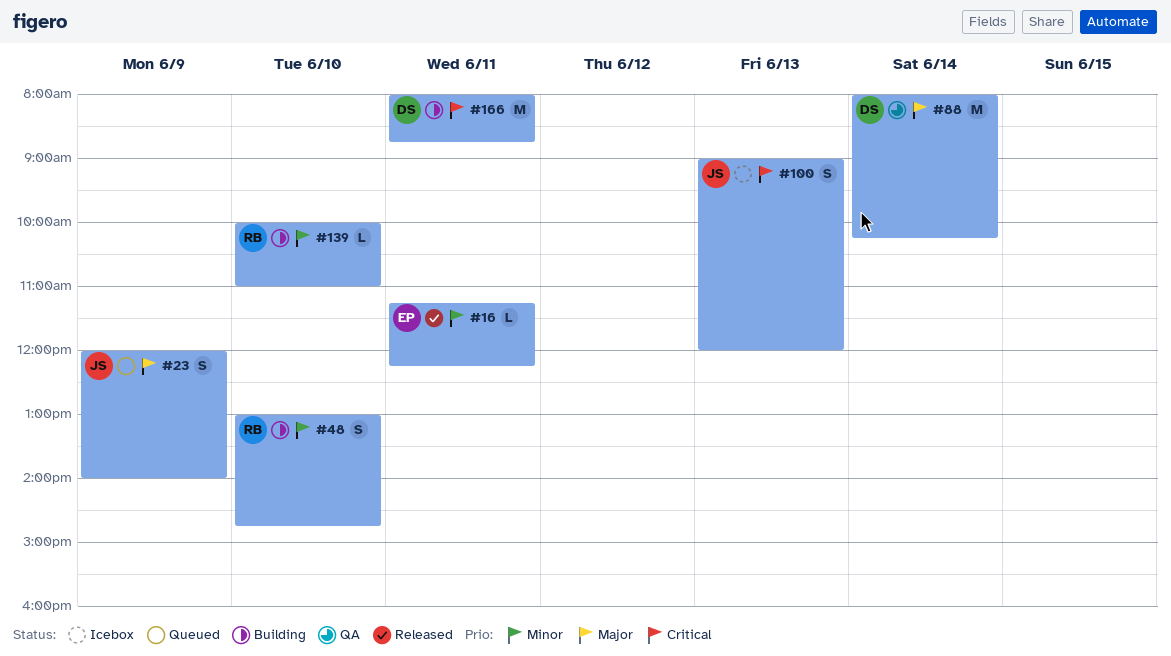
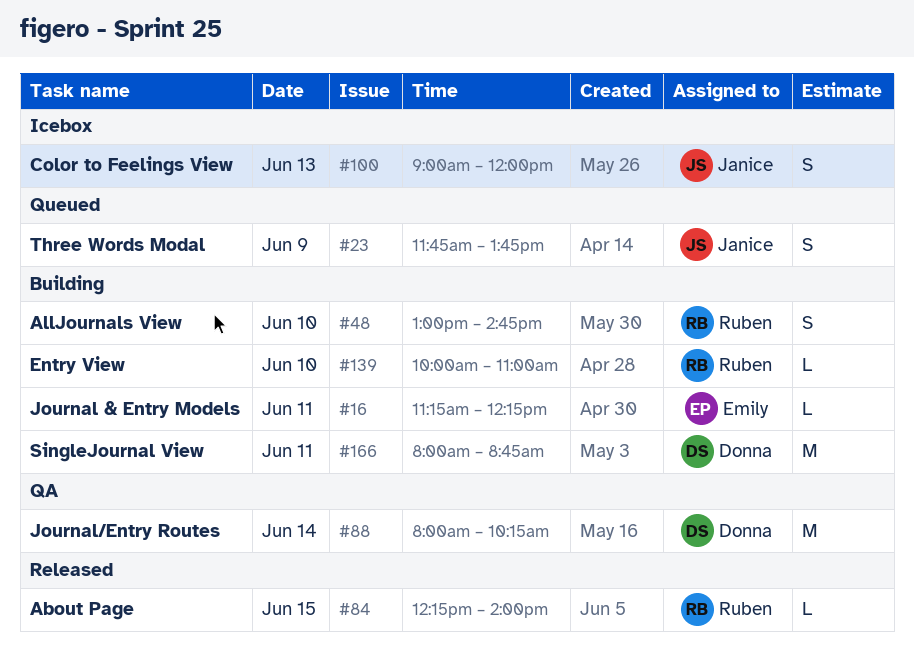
#16, status: Released -> Building
#23, begins: 12:00 -> 11:45
#23, ends: 14:00 -> 13:45
#84: none -> present

